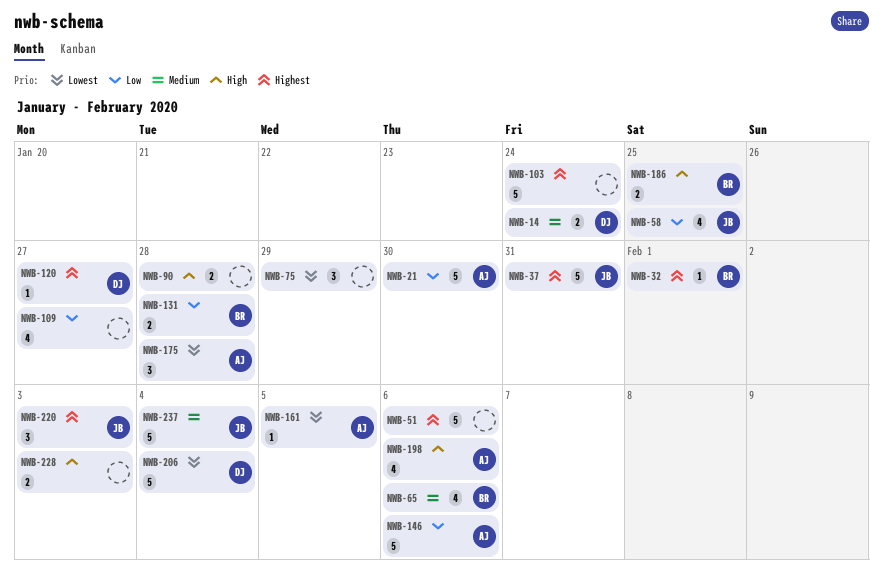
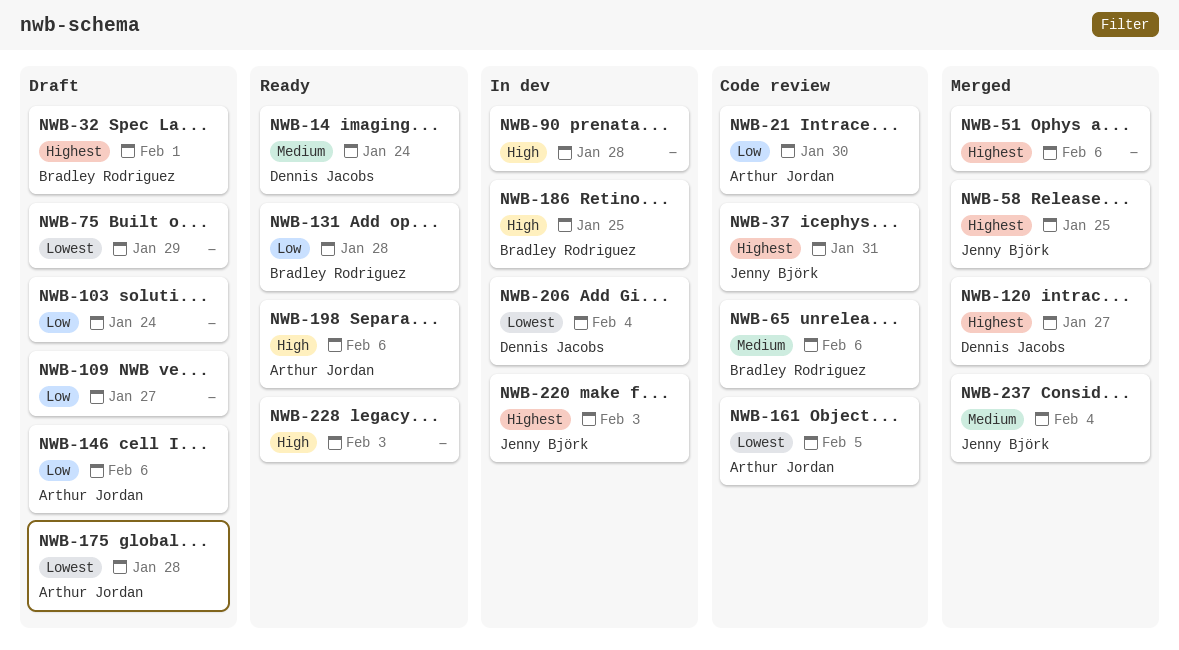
NWB-58, priority: Low -> Highest
NWB-103, priority: Highest -> Low

